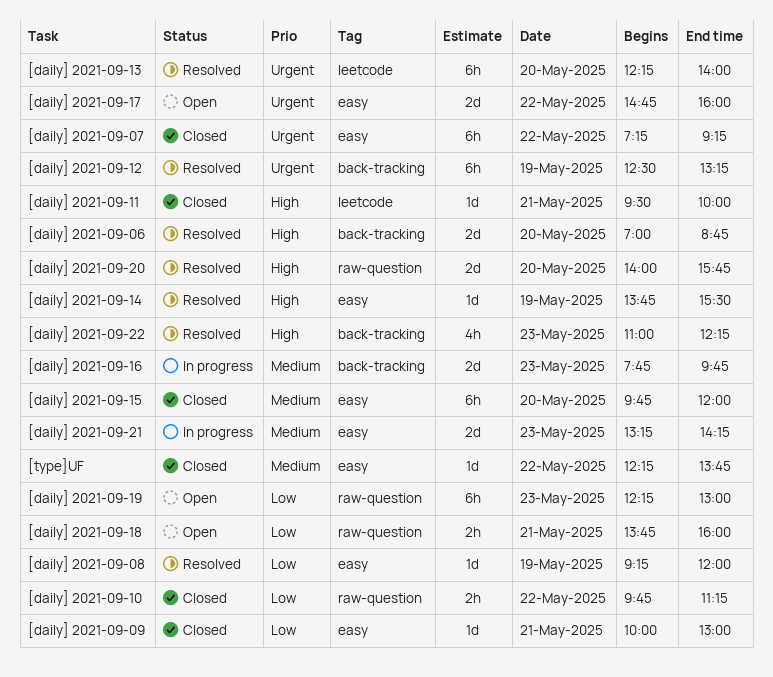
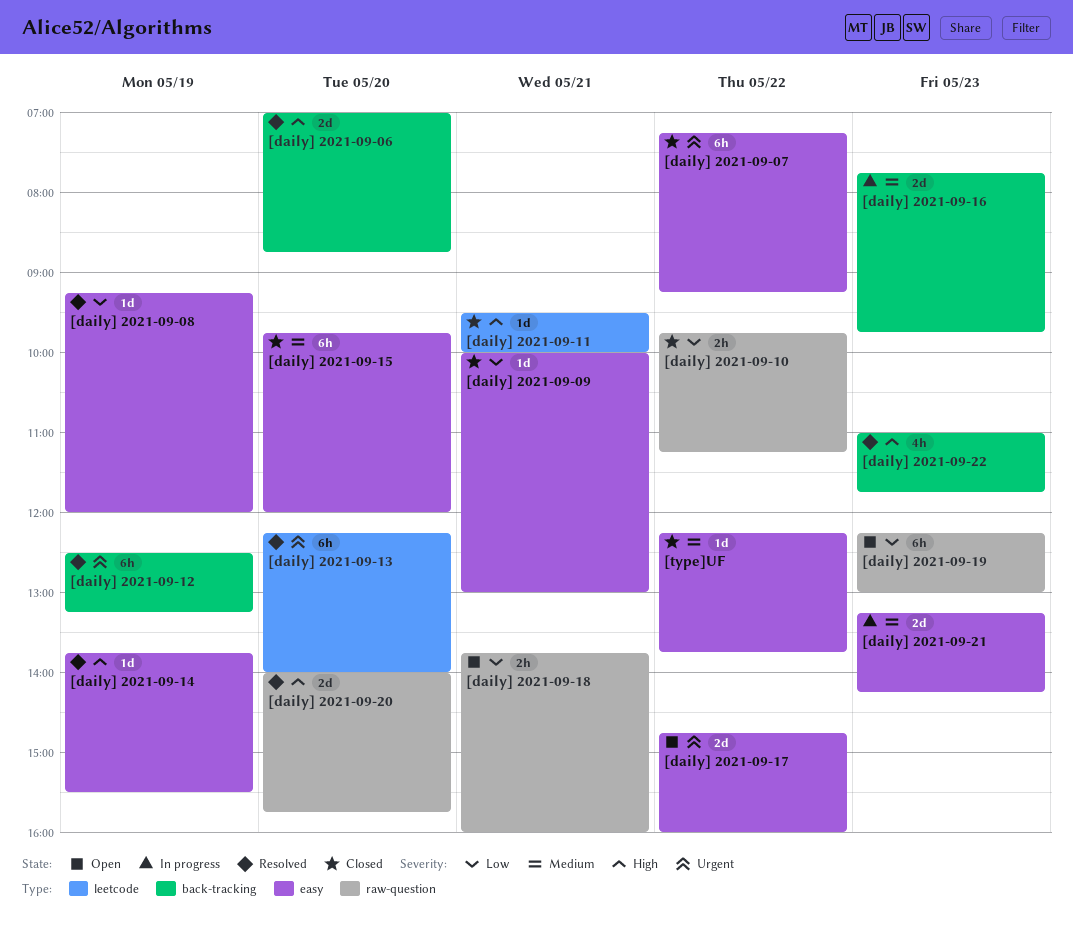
[daily] 2021-09-22, ends: 12:15 -> 11:45

